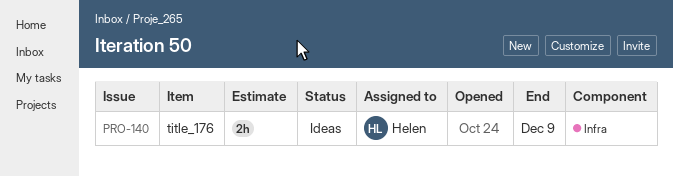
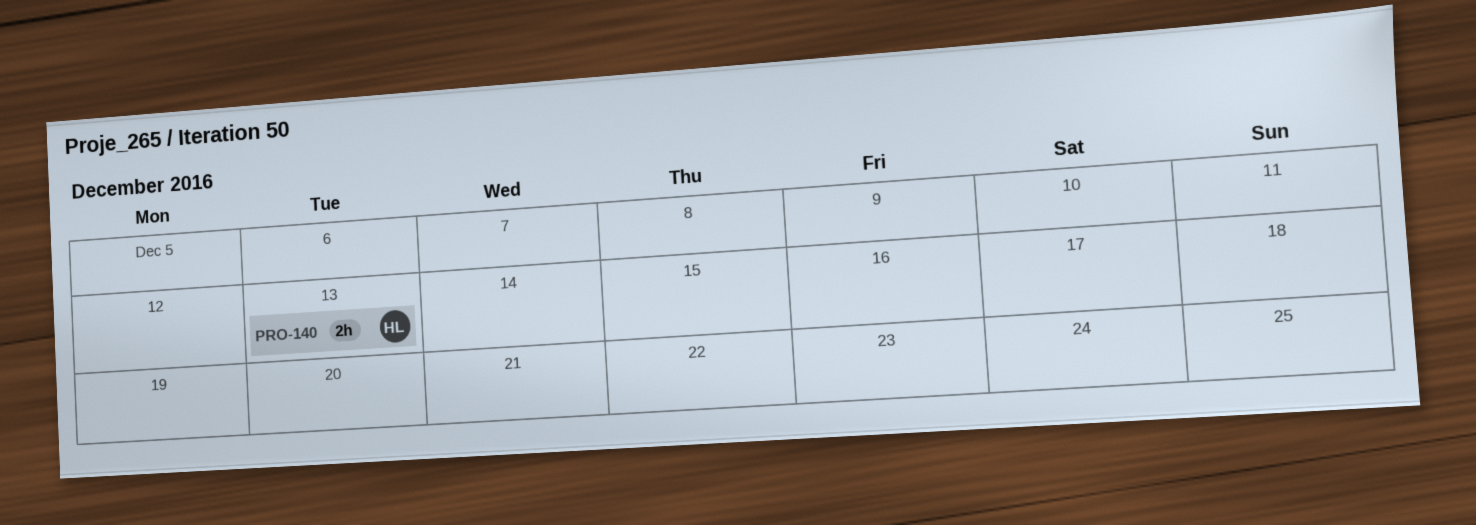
PRO-140, due: Dec 9 -> Dec 13

